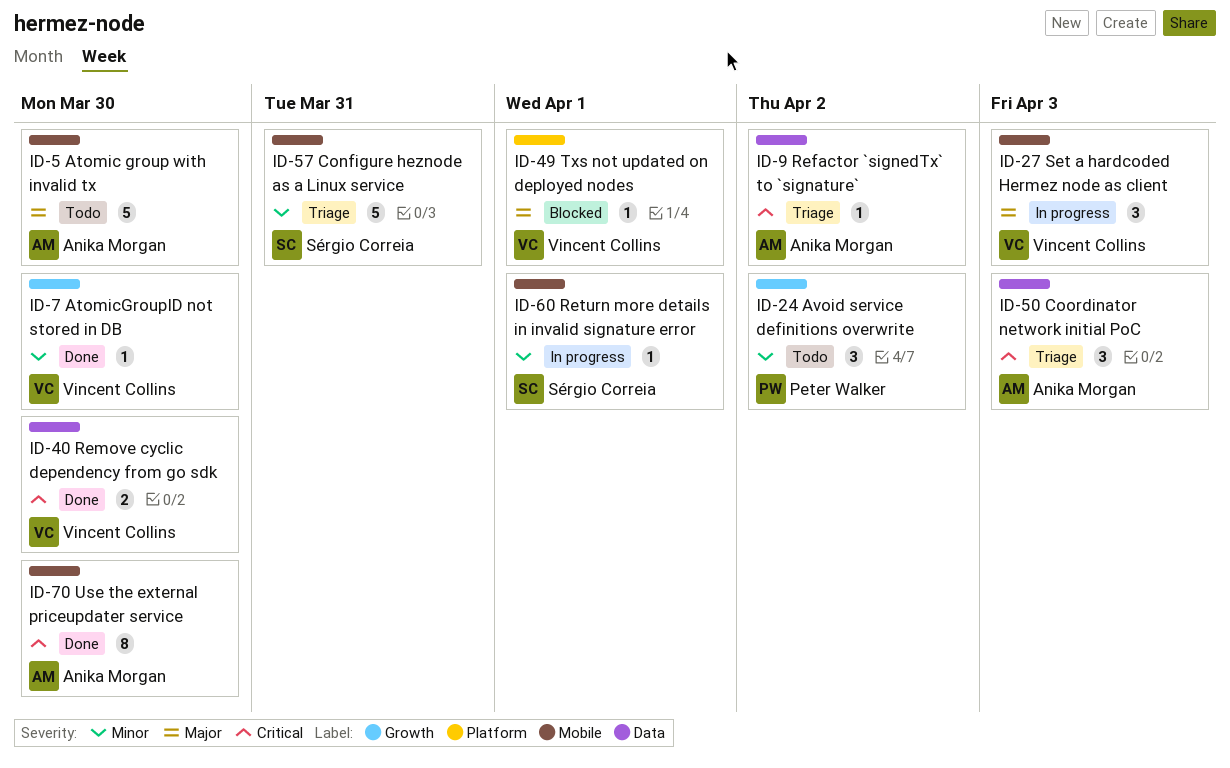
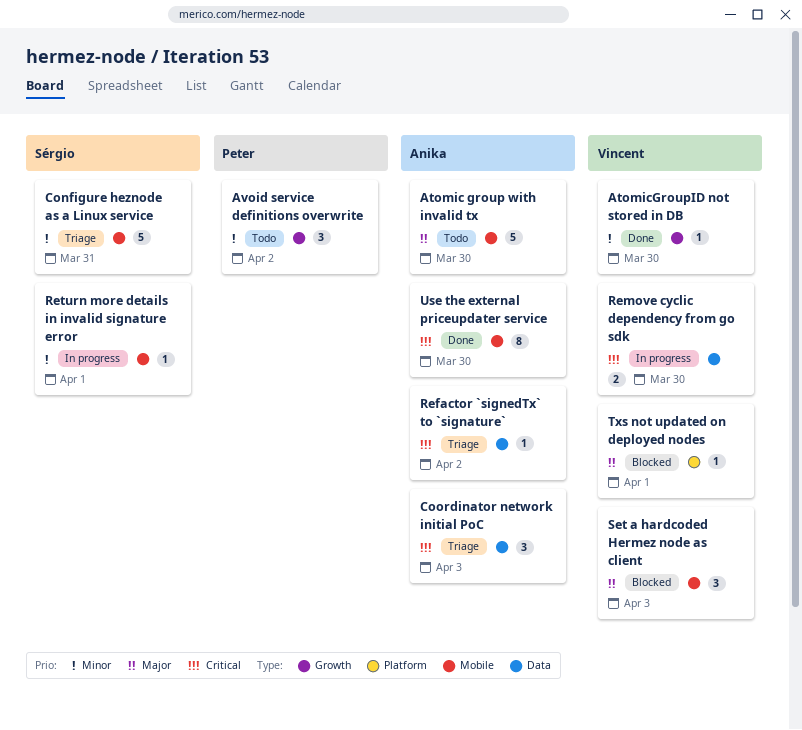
Remove cyclic dependency from go sdk, status: Done -> In progress
Set a hardcoded Hermez node as client, status: In progress -> Blocked

